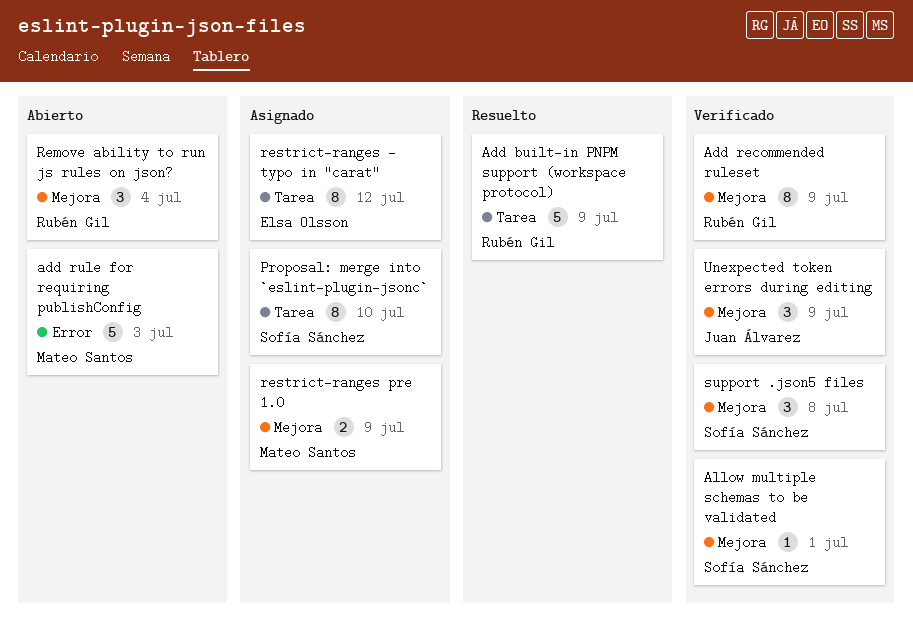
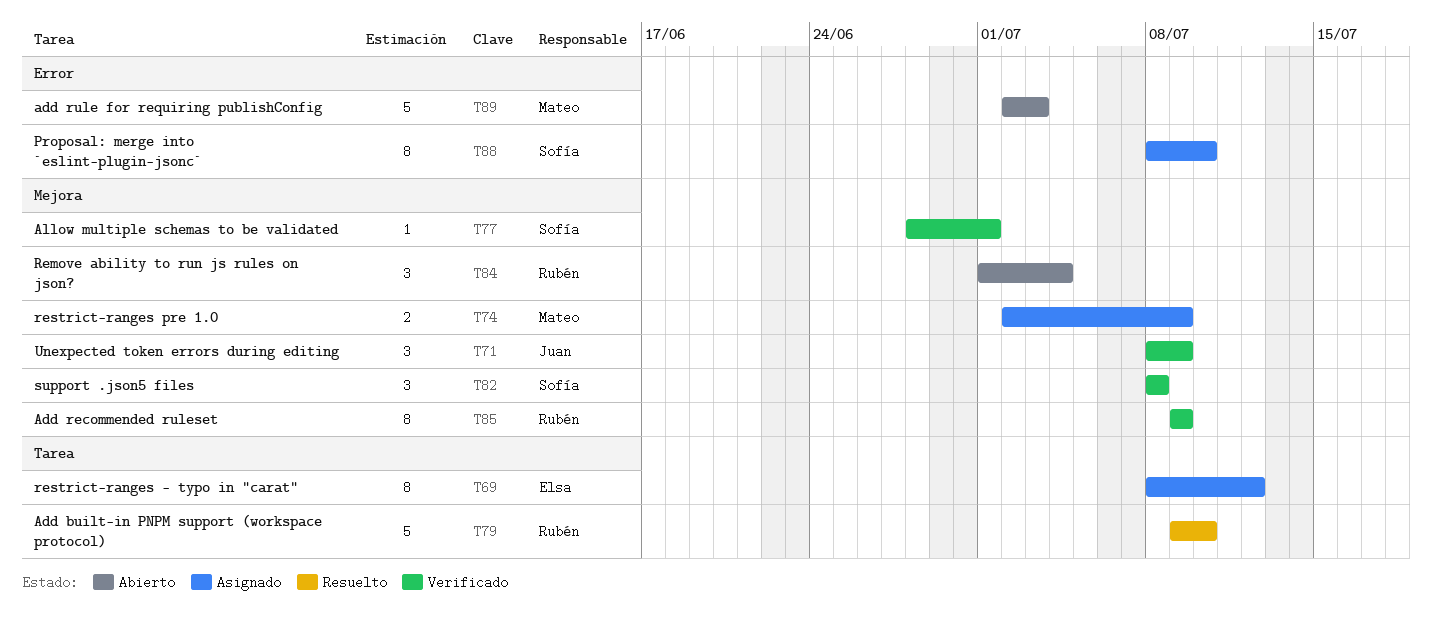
Add built-in PNPM support (workspace protocol), due: Jul 9 -> Jul 10
Proposal: merge into `eslint-plugin-jsonc`, label: Tarea -> Error

